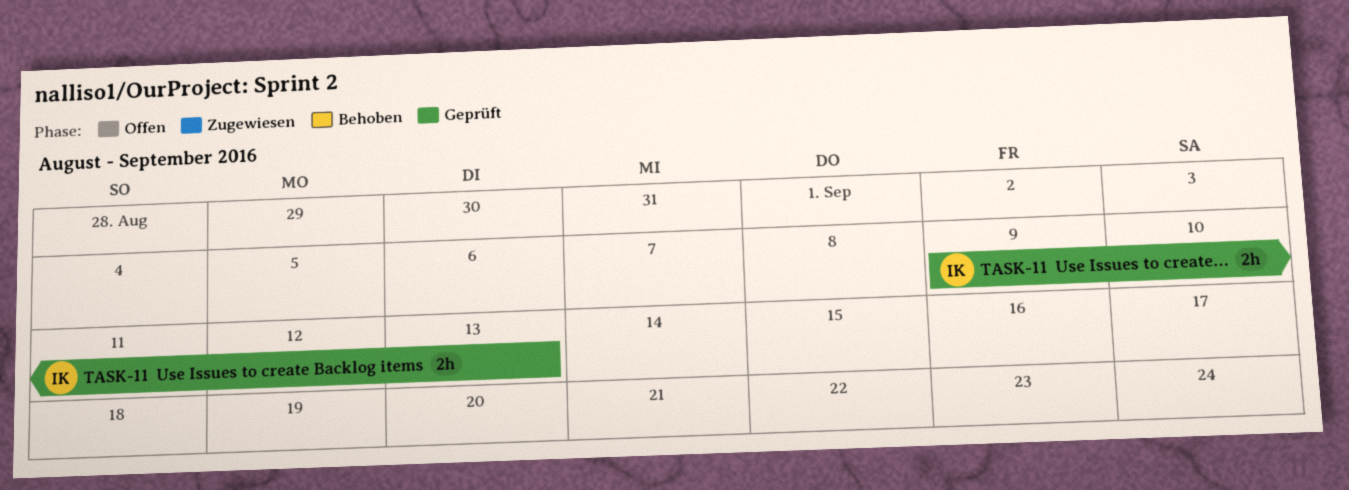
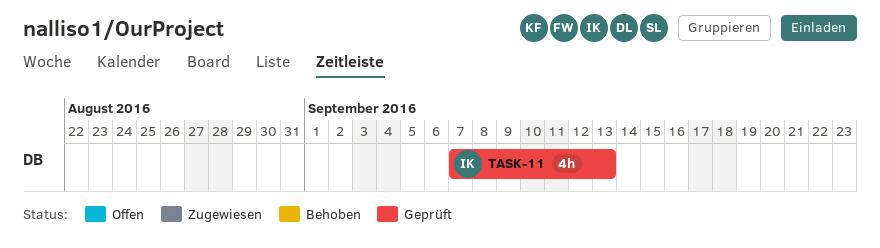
TASK-11, estimate: 2h -> 4h
TASK-11, start: Sep 9 -> Sep 7

